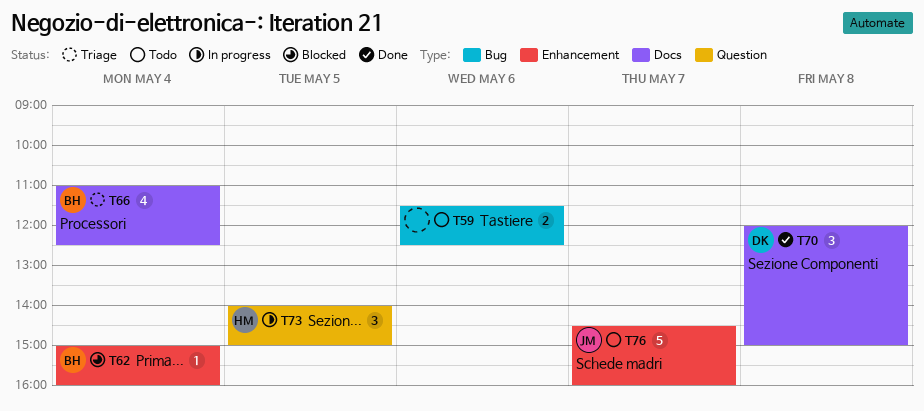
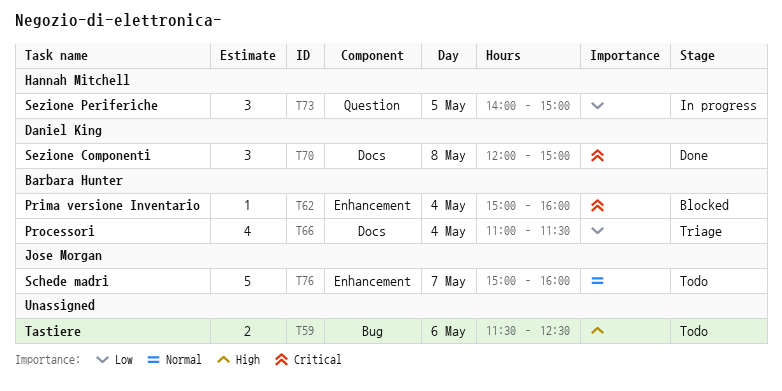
T66, ends: 12:30 -> 11:30
T76, begins: 14:30 -> 15:00

